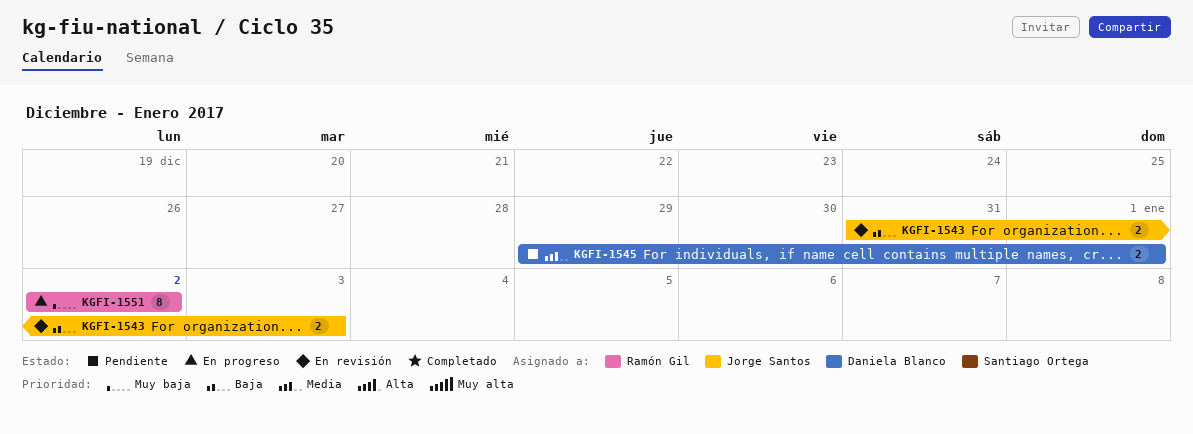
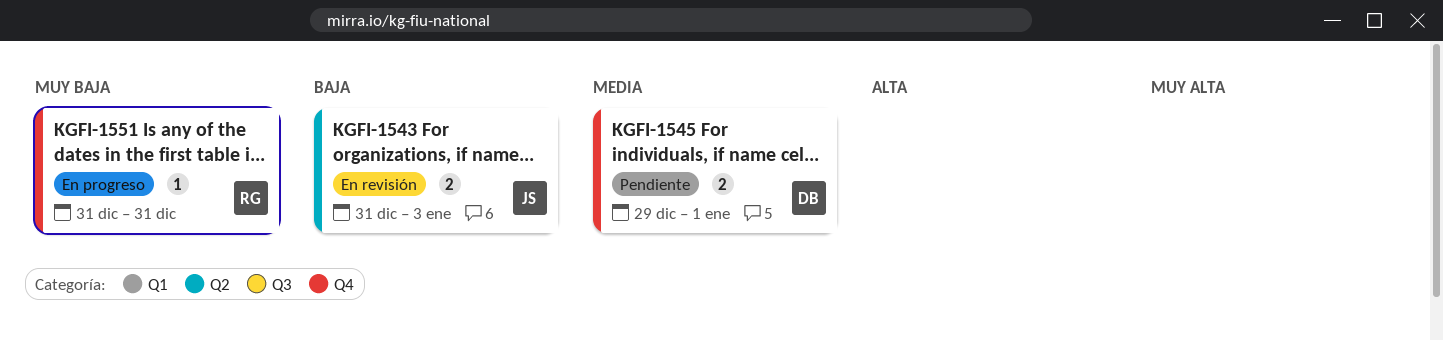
KGFI-1551, estimate: 8 -> 1
KGFI-1551, start: Jan 2 -> Dec 31
KGFI-1551, due: Jan 2 -> Dec 31

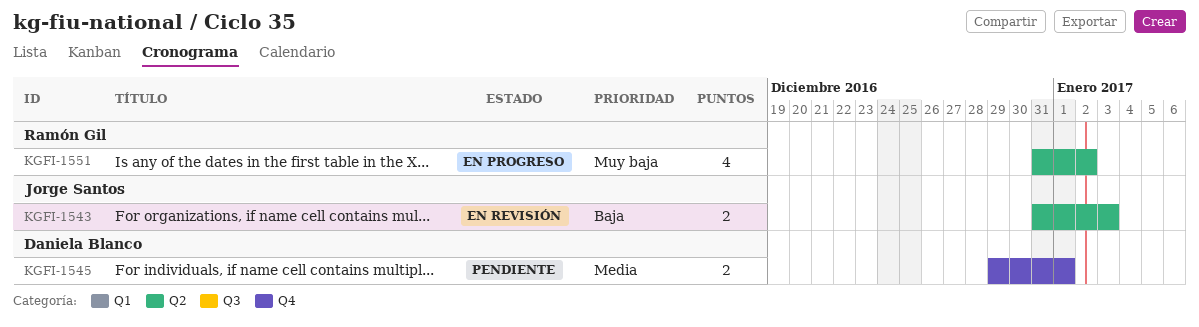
KGFI-1551, label: Q4 -> Q2
KGFI-1551, estimate: 1 -> 4
KGFI-1551, due: Dec 31 -> Jan 2

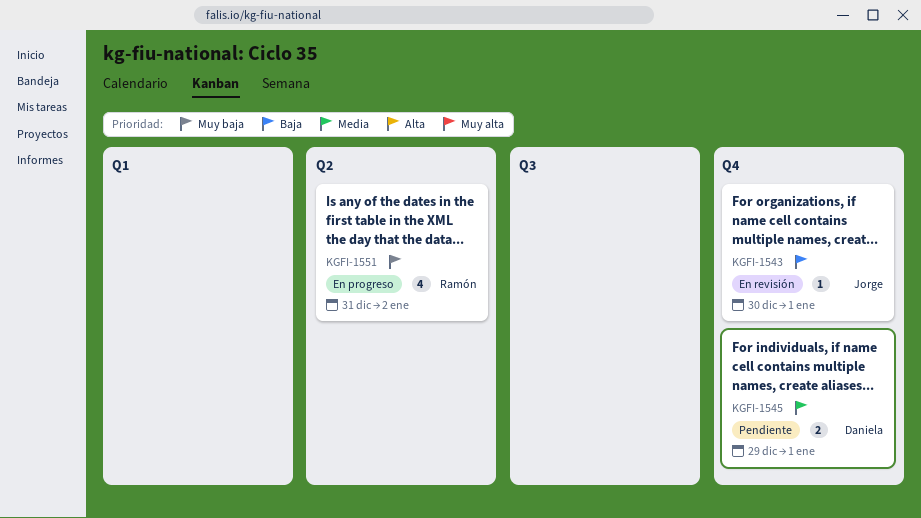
KGFI-1543, label: Q2 -> Q4
KGFI-1543, estimate: 2 -> 1
KGFI-1543, start: Dec 31 -> Dec 30
KGFI-1543, due: Jan 3 -> Jan 1

